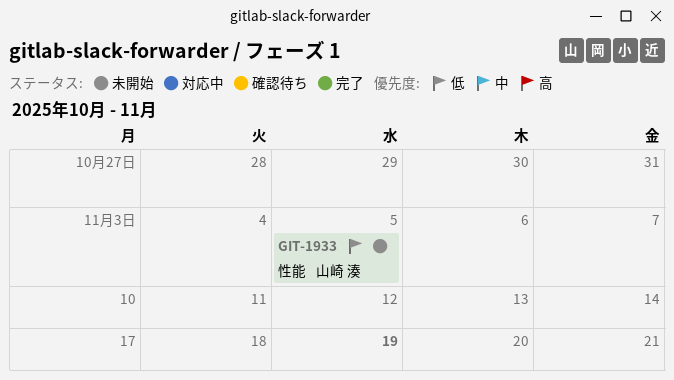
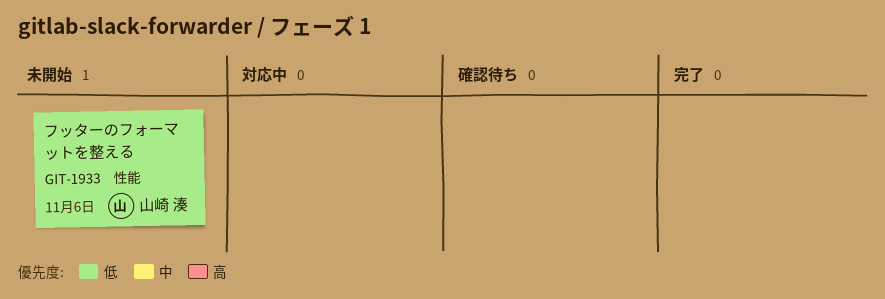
GIT-1933, due: Nov 5 -> Nov 6

